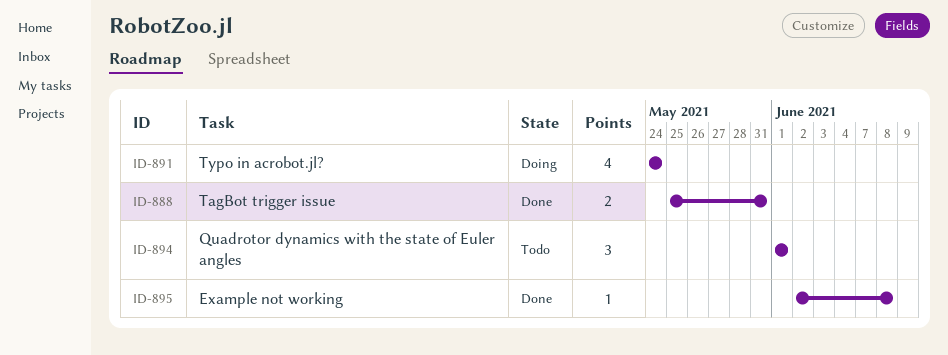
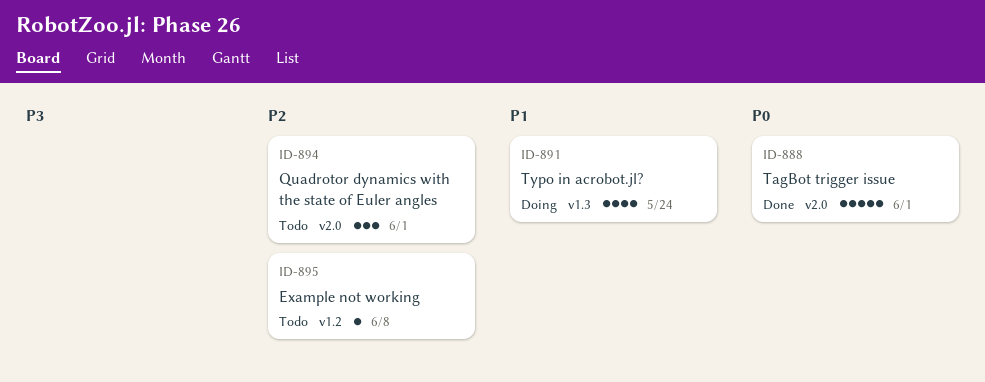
ID-888, estimate: 2 -> 5
ID-888, due: May 31 -> Jun 1
ID-895, status: Done -> Todo

